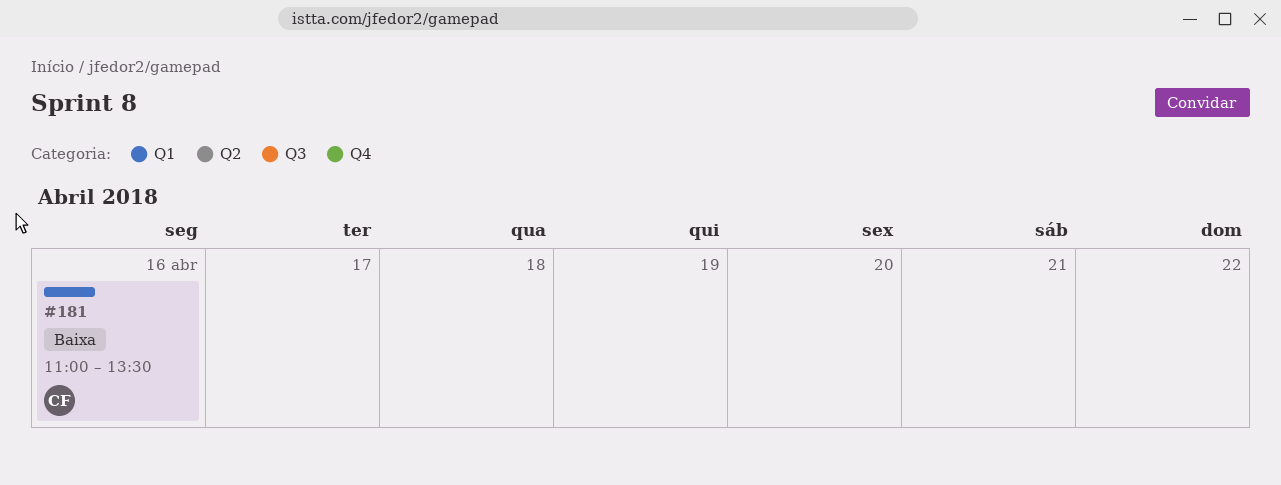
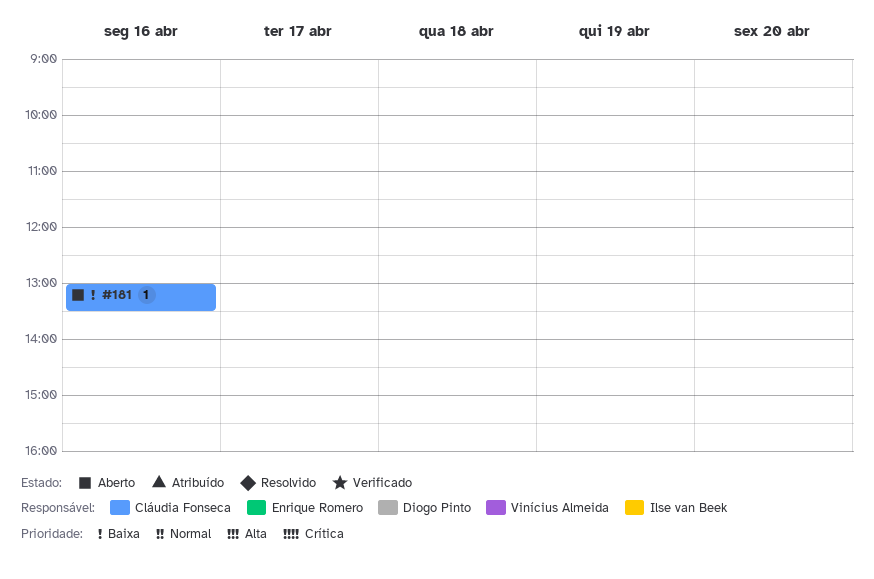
#181, begins: 11:00 -> 13:00

